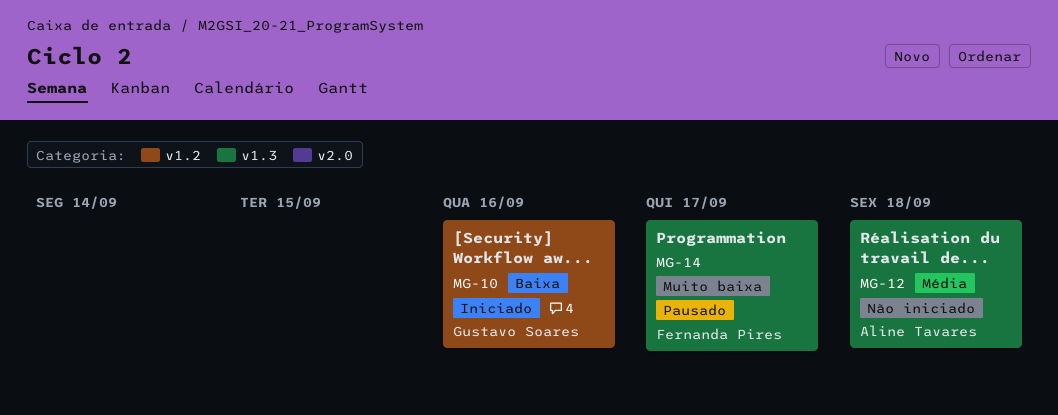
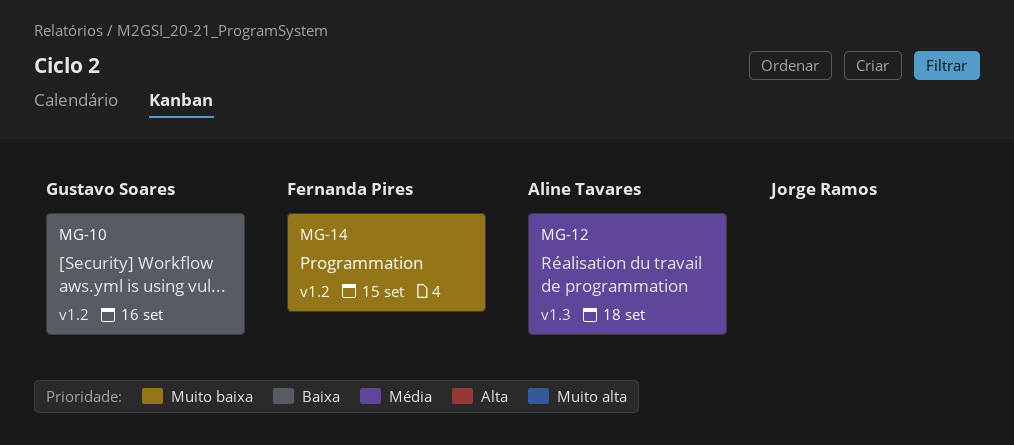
MG-14, label: v1.3 -> v1.2
MG-14, due: Sep 17 -> Sep 15

